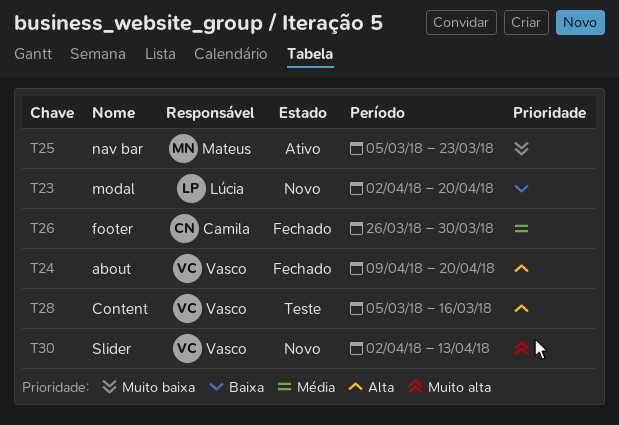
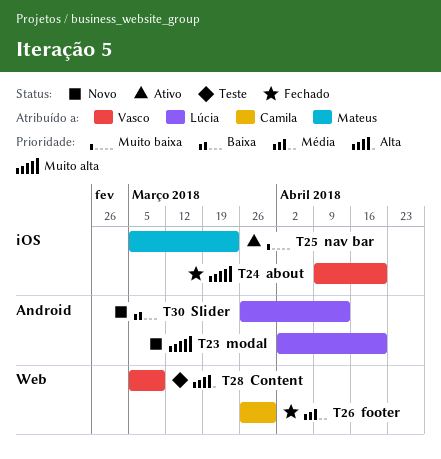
T23, priority: Baixa -> Muito alta
T24, priority: Alta -> Muito alta
T28, due: Mar 16 -> Mar 9
T30, owner: Vasco -> Lúcia
T30, priority: Muito alta -> Baixa
T30, start: Apr 2 -> Mar 26

